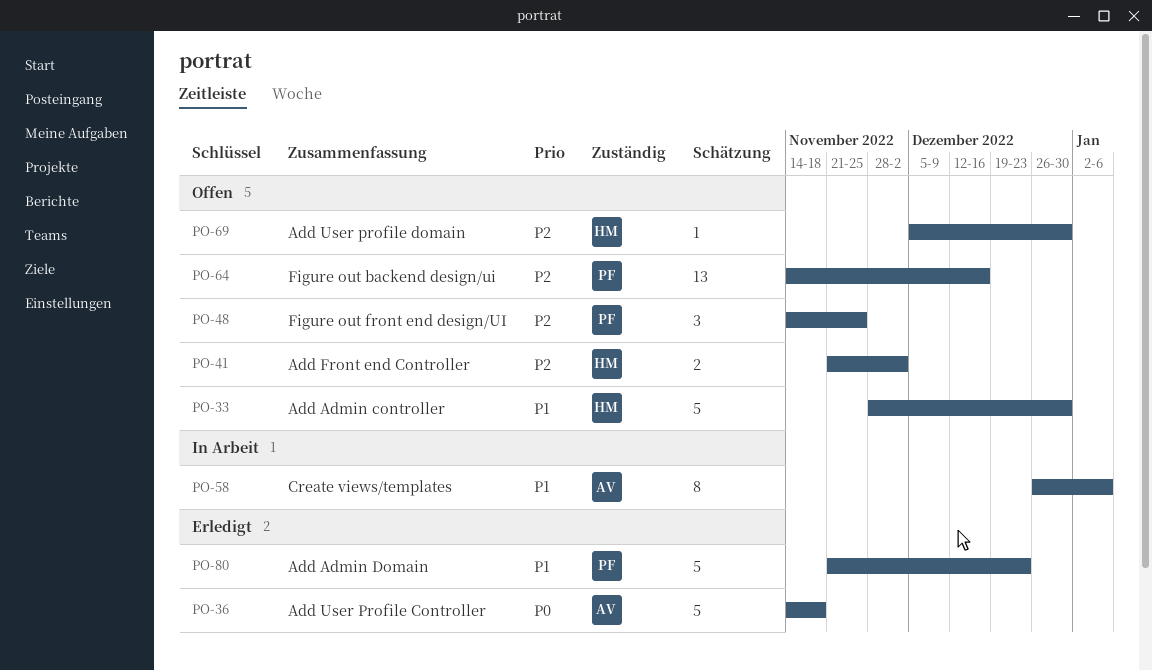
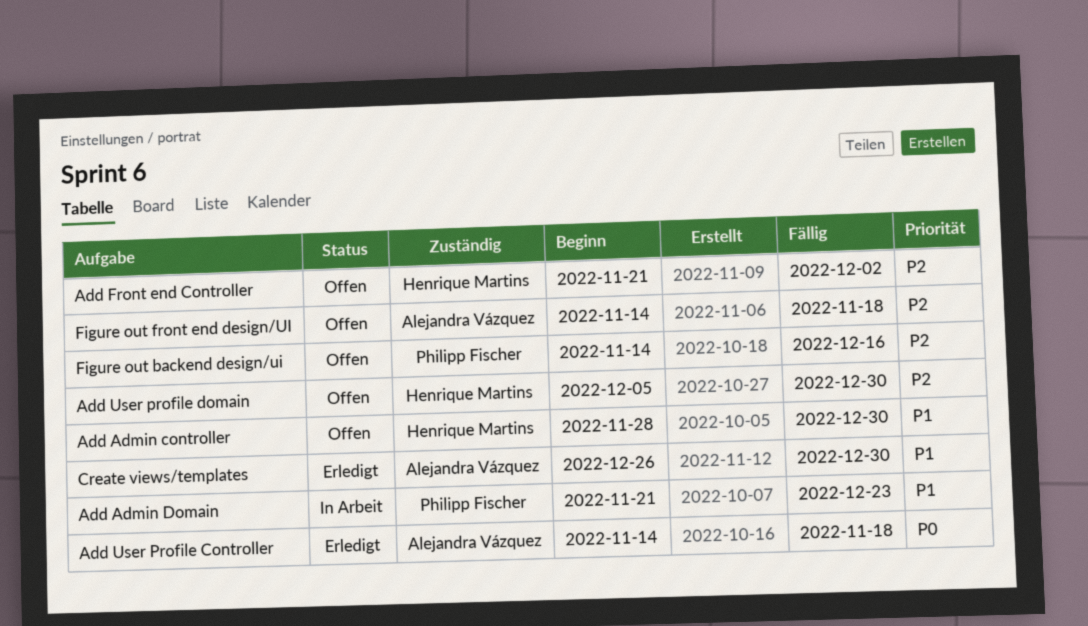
Add Admin Domain, status: Erledigt -> In Arbeit
Create views/templates, status: In Arbeit -> Erledigt
Create views/templates, due: Jan 6 -> Dec 30
Figure out front end design/UI, owner: Philipp Fischer -> Alejandra Vázquez
Figure out front end design/UI, due: Nov 25 -> Nov 18

